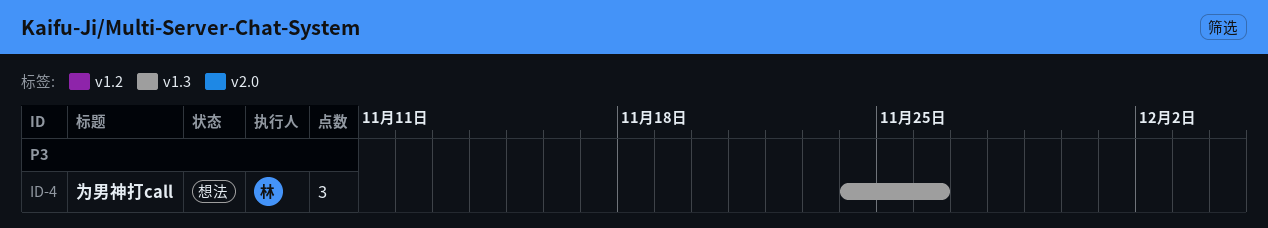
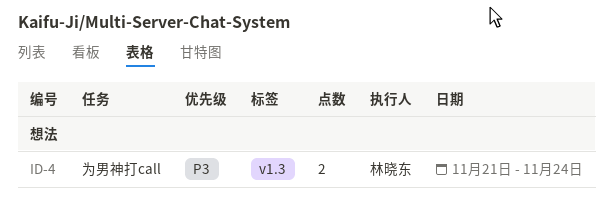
ID-4, estimate: 3 -> 2
ID-4, start: Nov 24 -> Nov 21
ID-4, due: Nov 26 -> Nov 24

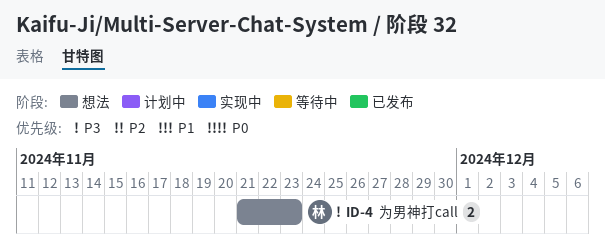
ID-4, due: Nov 24 -> Nov 23

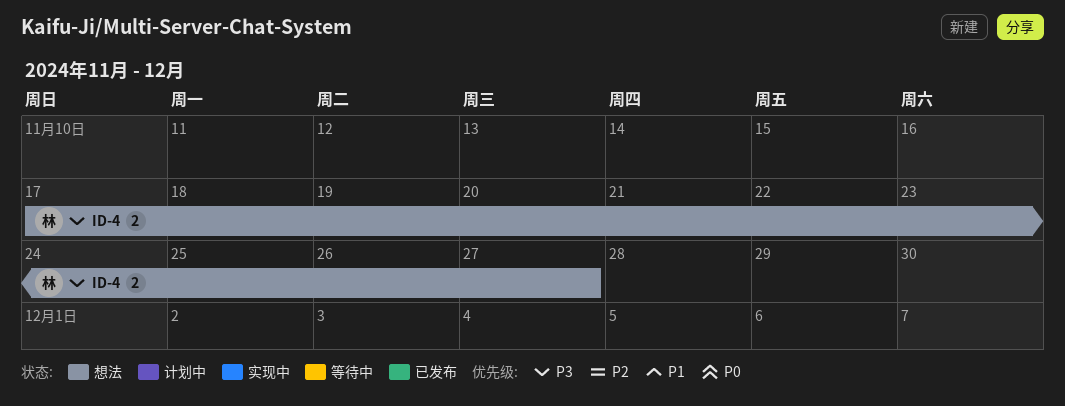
ID-4, start: Nov 21 -> Nov 17
ID-4, due: Nov 23 -> Nov 27

